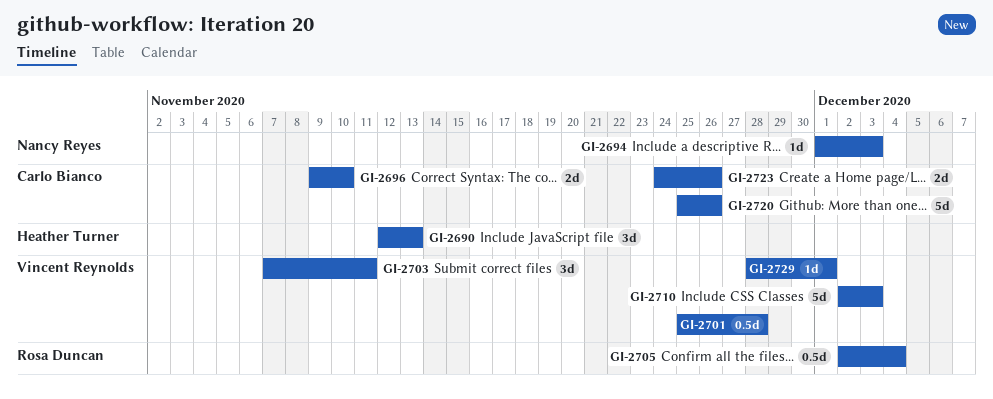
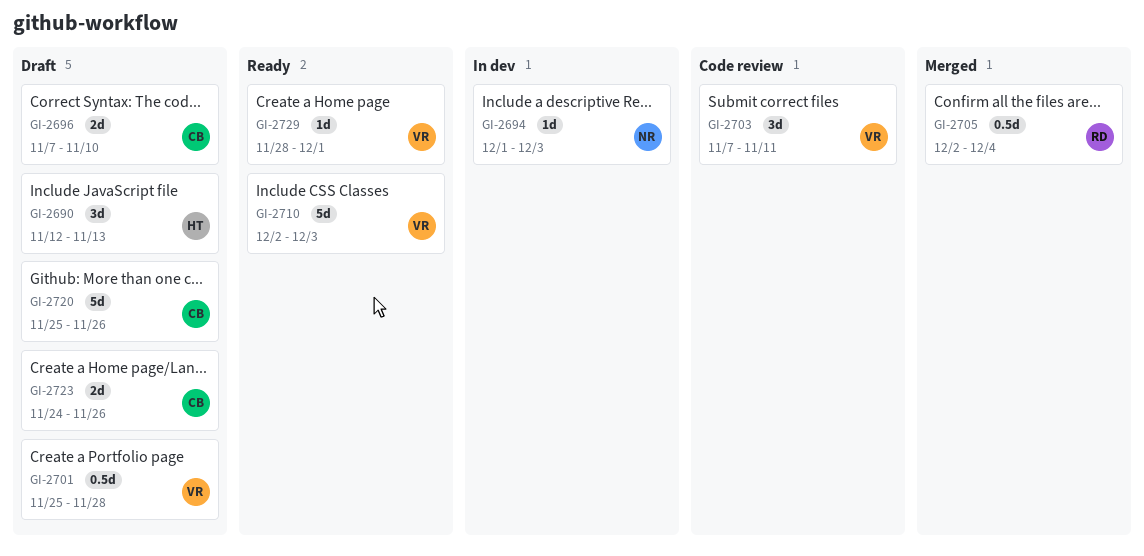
GI-2696, start: Nov 9 -> Nov 7

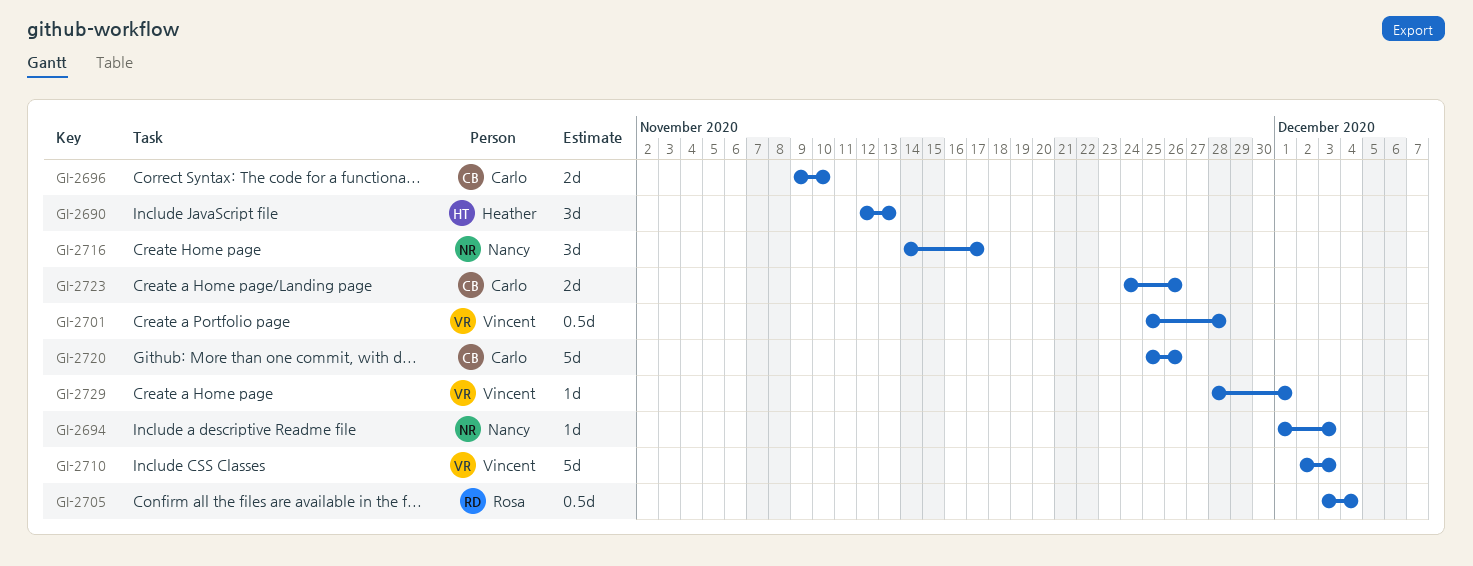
GI-2696, start: Nov 7 -> Nov 9
GI-2703: present -> none
GI-2705, start: Dec 2 -> Dec 3
GI-2716: none -> present

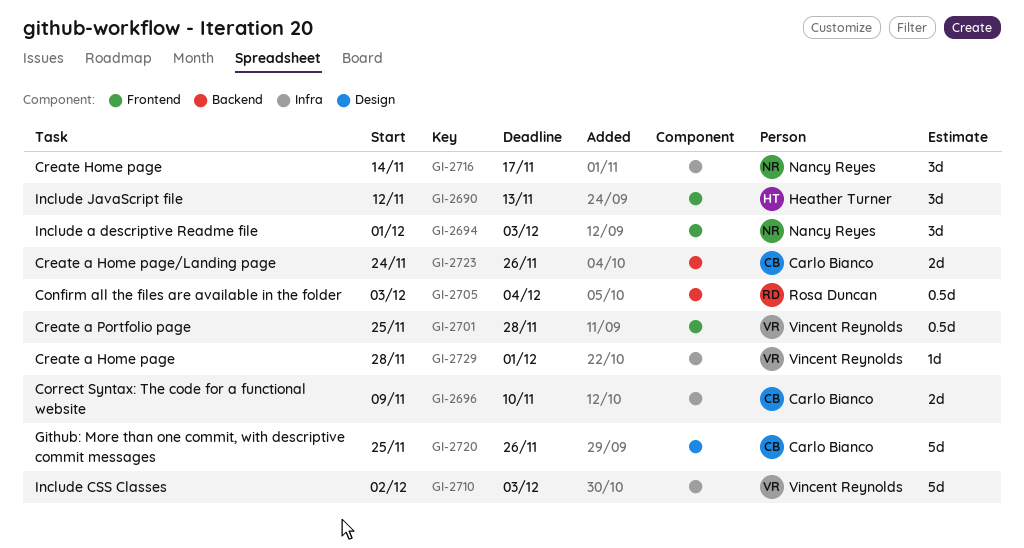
GI-2694, estimate: 1d -> 3d

